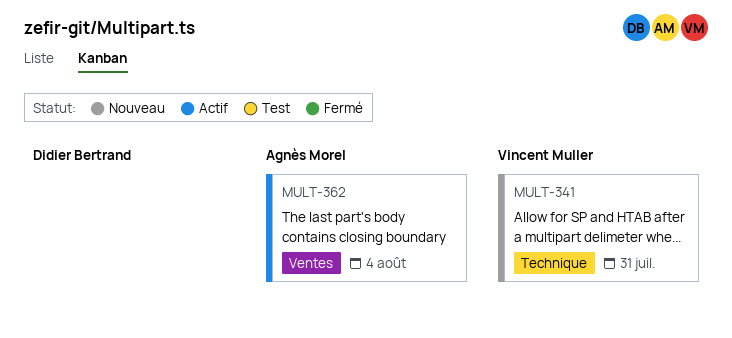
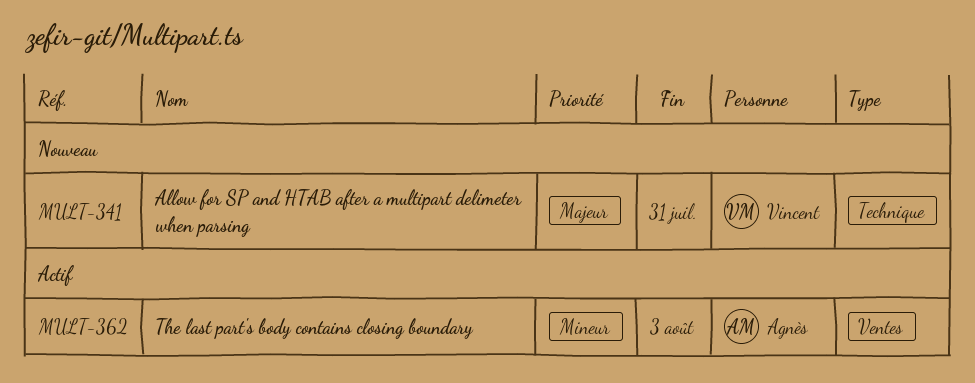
MULT-362, due: Aug 4 -> Aug 3

